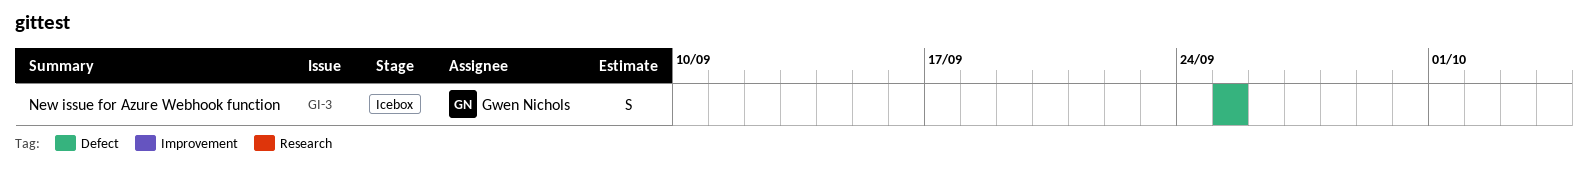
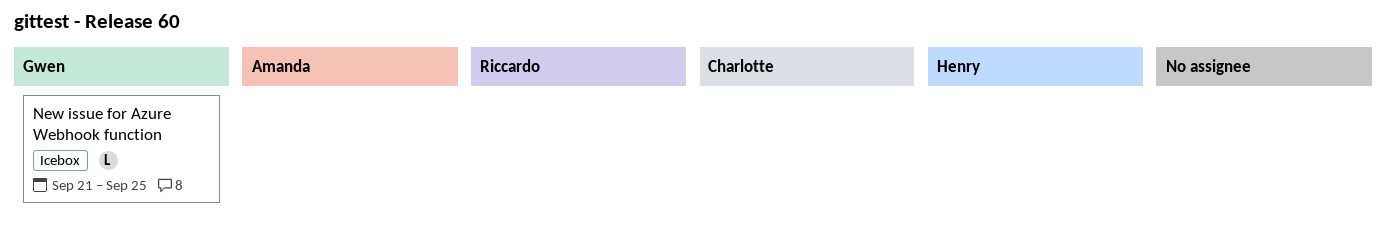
New issue for Azure Webhook function, estimate: S -> L
New issue for Azure Webhook function, start: Sep 25 -> Sep 21

